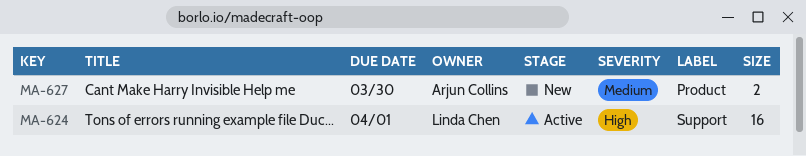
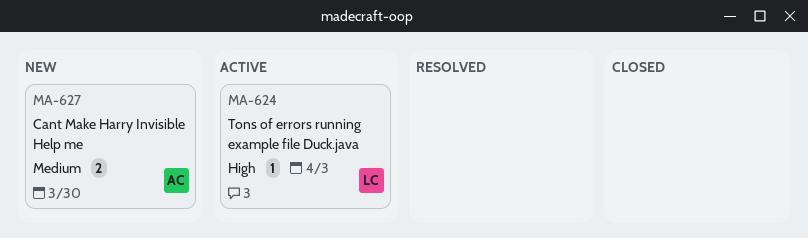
MA-624, estimate: 16 -> 1
MA-624, due: Apr 1 -> Apr 3

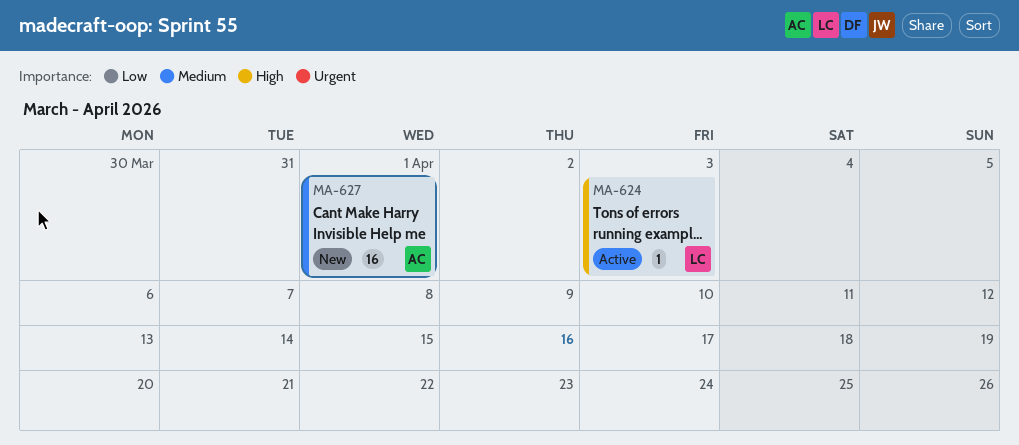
MA-627, estimate: 2 -> 16
MA-627, due: Mar 30 -> Apr 1

